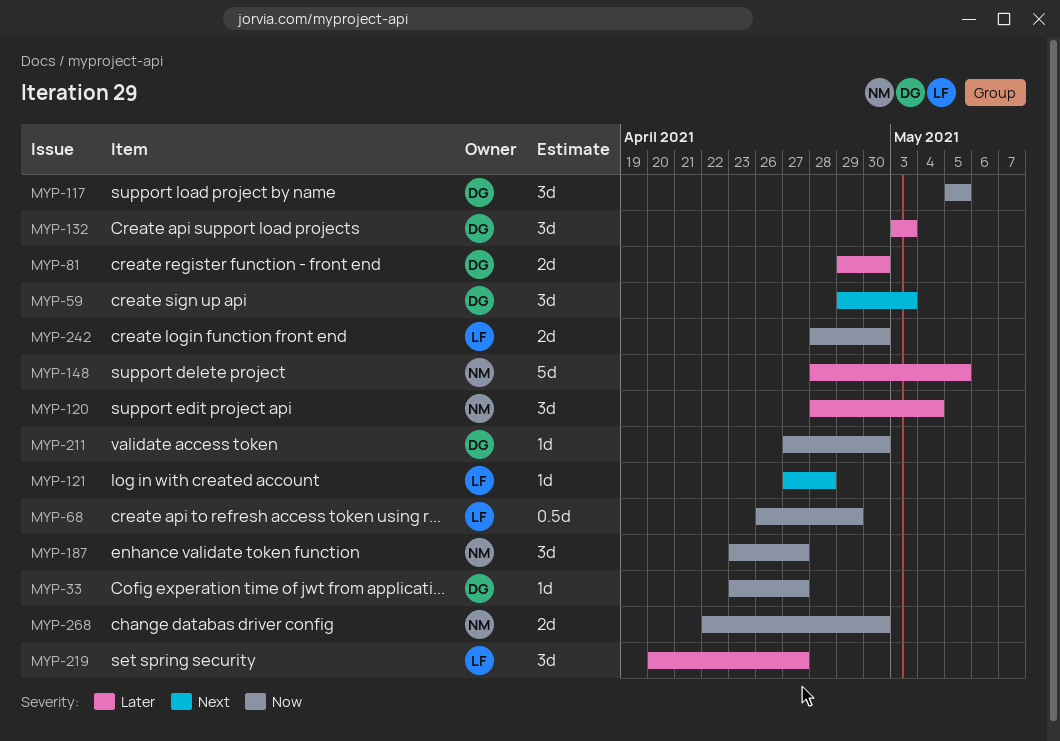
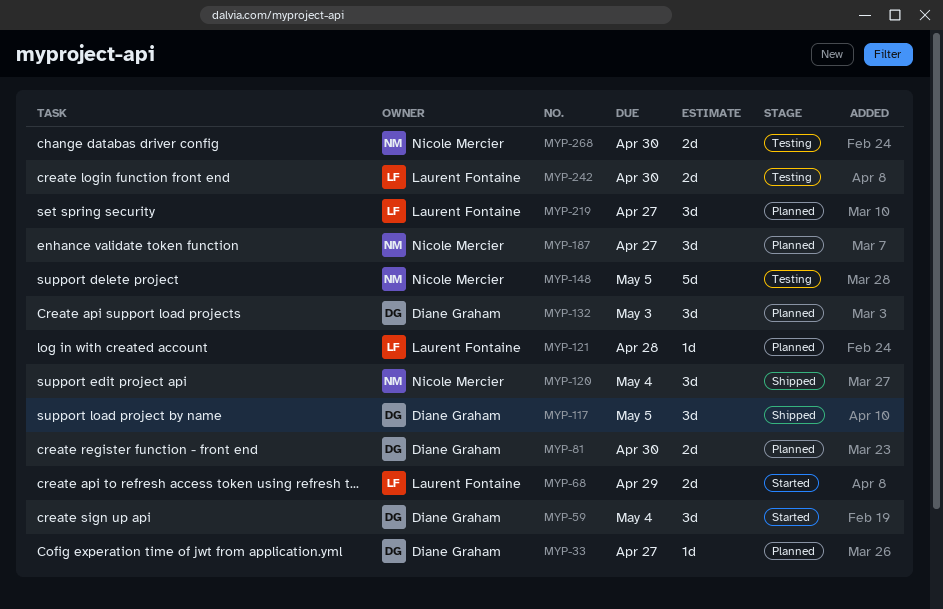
MYP-59, due: May 3 -> May 4
MYP-68, estimate: 0.5d -> 2d
MYP-211: present -> none

